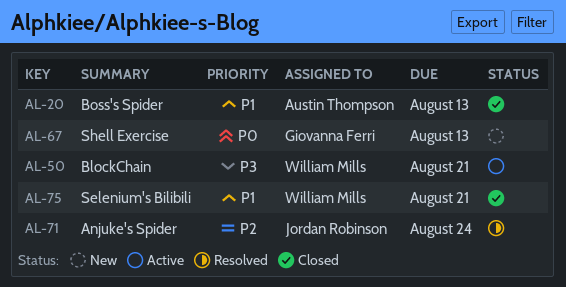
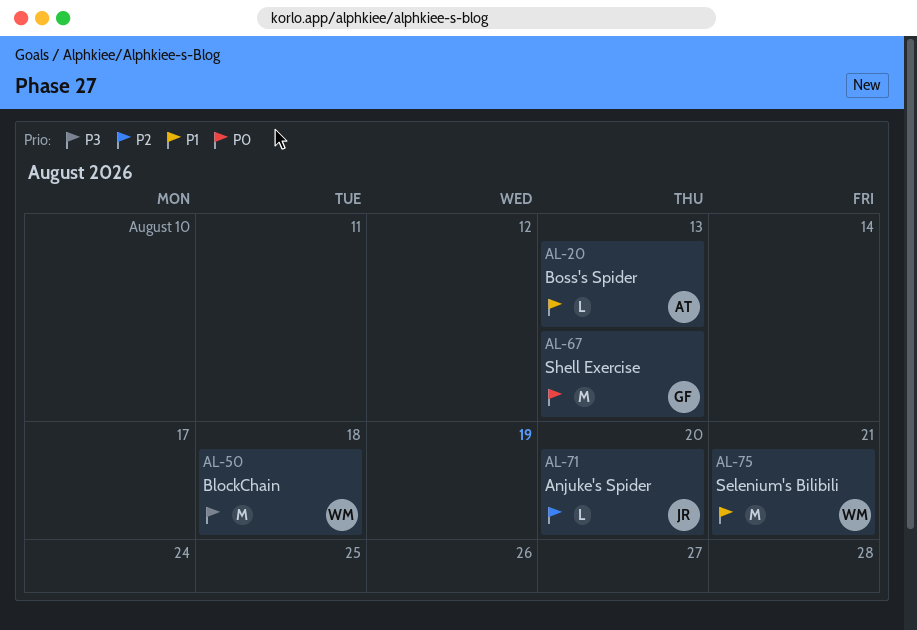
AL-50, due: Aug 21 -> Aug 18
AL-71, due: Aug 24 -> Aug 20

